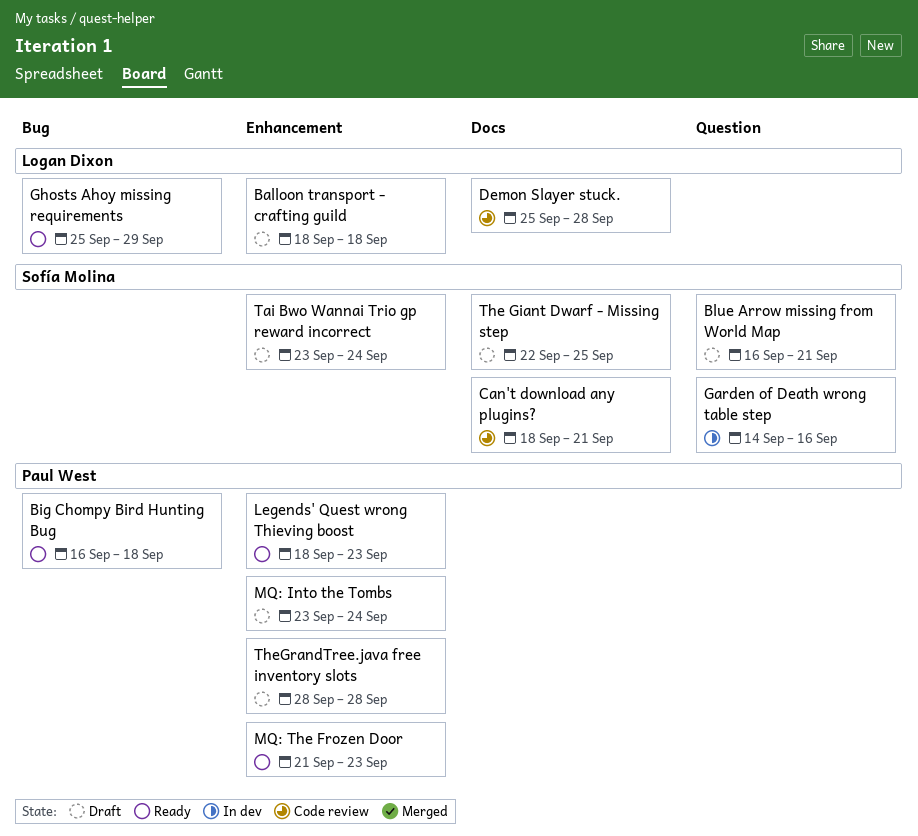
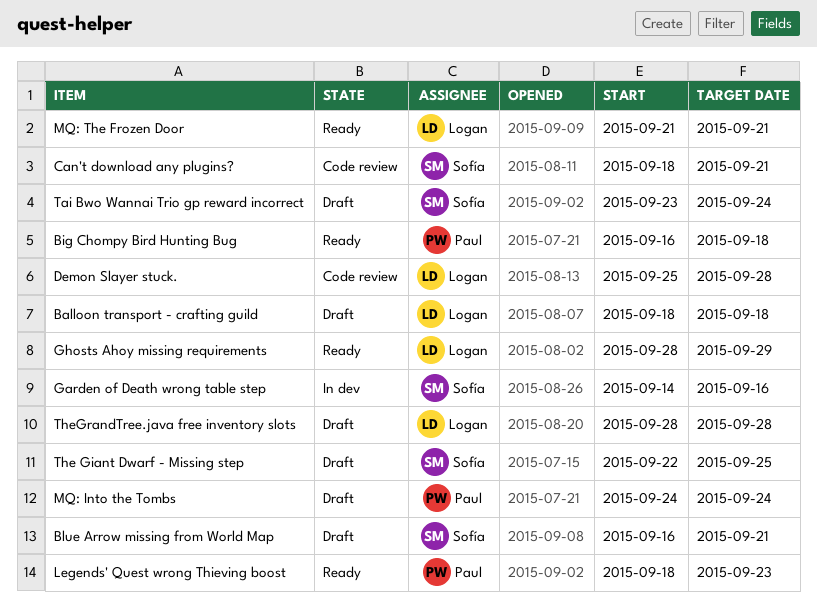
Ghosts Ahoy missing requirements, start: Sep 25 -> Sep 28
MQ: Into the Tombs, start: Sep 23 -> Sep 24
MQ: The Frozen Door, owner: Paul West -> Logan Dixon
MQ: The Frozen Door, due: Sep 23 -> Sep 21
TheGrandTree.java free inventory slots, owner: Paul West -> Logan Dixon

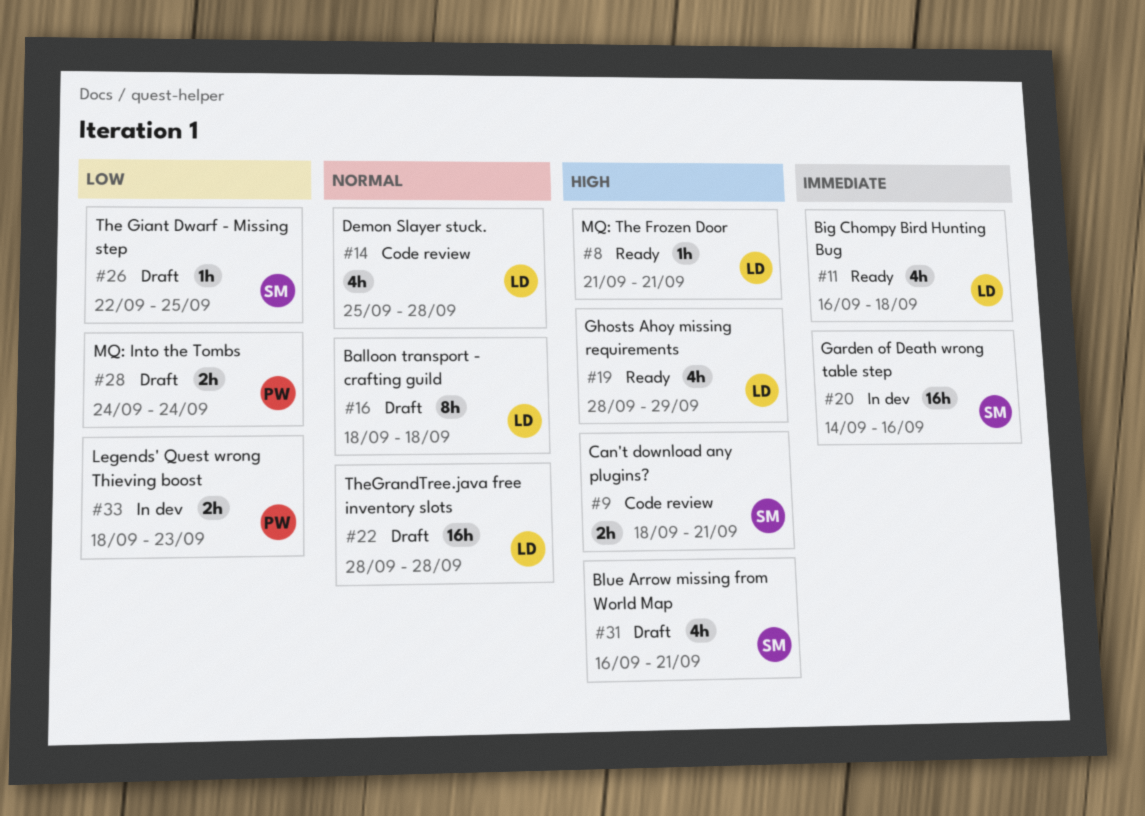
Big Chompy Bird Hunting Bug, owner: Paul -> Logan
Legends' Quest wrong Thieving boost, status: Ready -> In dev
Tai Bwo Wannai Trio gp reward incorrect: present -> none

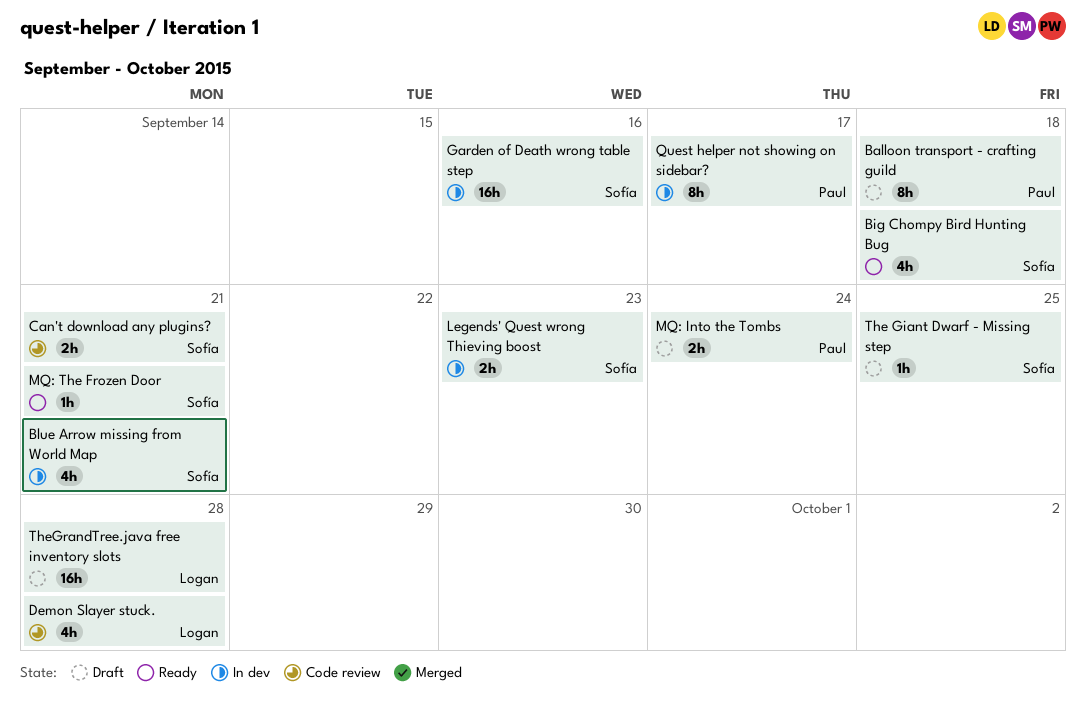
Balloon transport - crafting guild, owner: Logan -> Paul
Big Chompy Bird Hunting Bug, owner: Logan -> Sofía
Blue Arrow missing from World Map, status: Draft -> In dev
Ghosts Ahoy missing requirements: present -> none
Legends' Quest wrong Thieving boost, owner: Paul -> Sofía
MQ: The Frozen Door, owner: Logan -> Sofía
Quest helper not showing on sidebar?: none -> present

